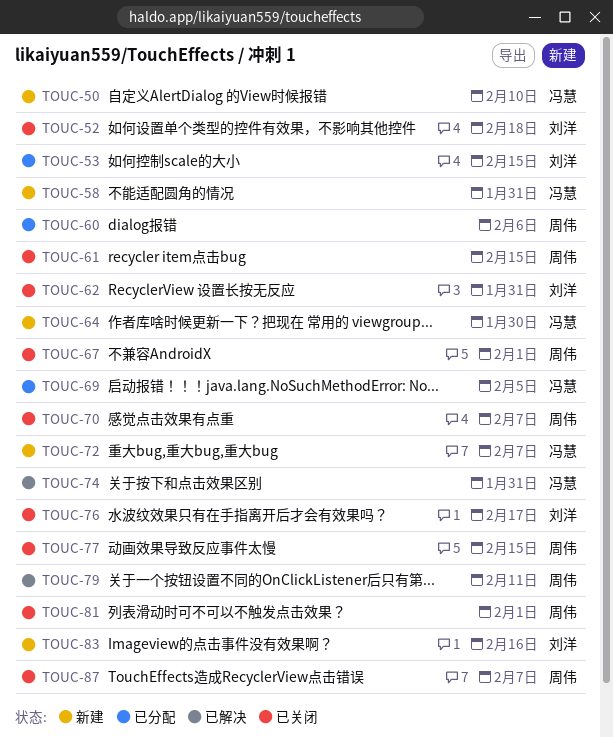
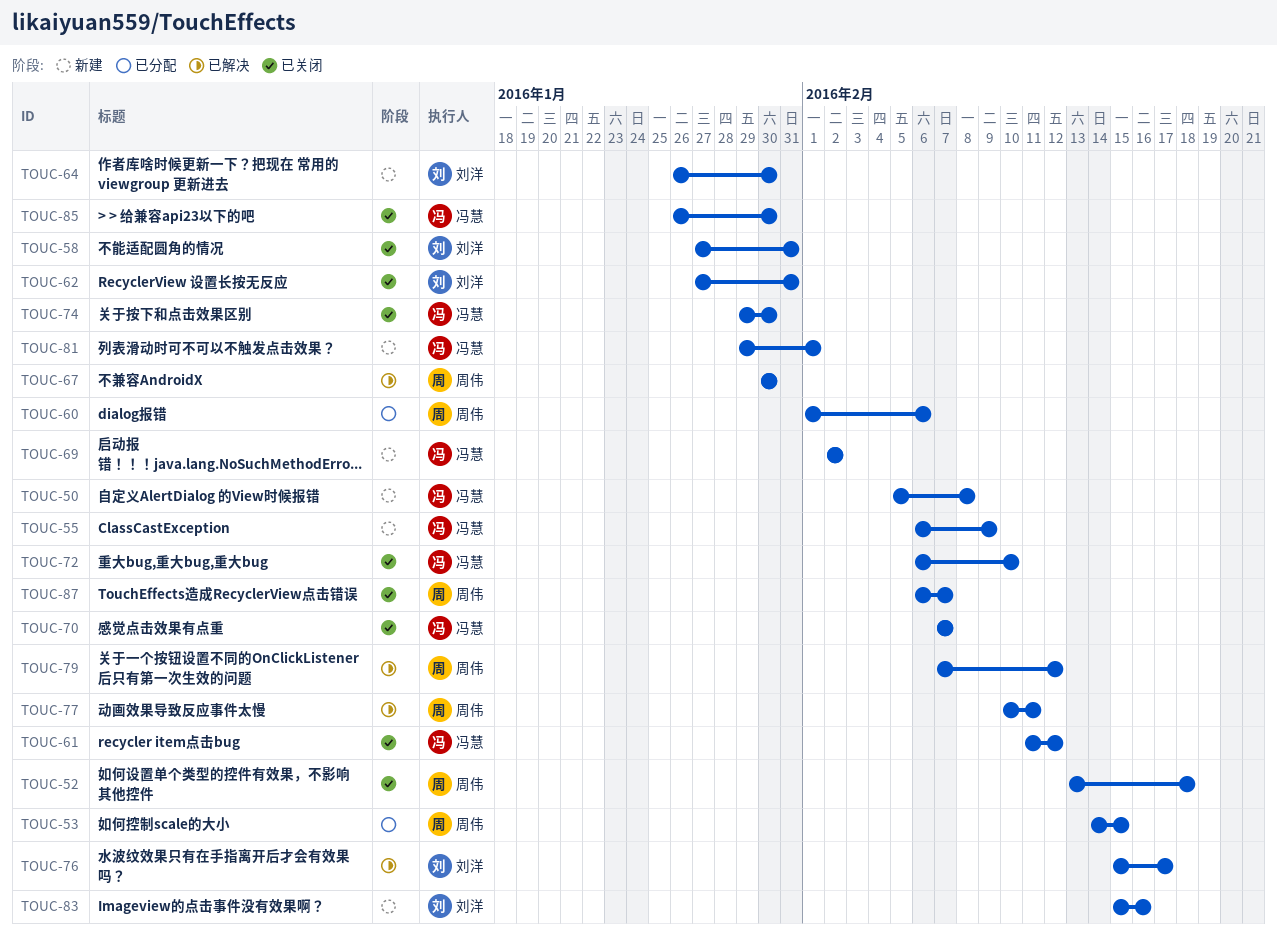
TOUC-50, due: Feb 10 -> Feb 8
TOUC-52, owner: 刘洋 -> 周伟
TOUC-53, owner: 刘洋 -> 周伟
TOUC-55: none -> present
TOUC-58, status: 新建 -> 已关闭
TOUC-58, owner: 冯慧 -> 刘洋
TOUC-61, owner: 周伟 -> 冯慧
TOUC-61, due: Feb 15 -> Feb 12
TOUC-64, owner: 冯慧 -> 刘洋
TOUC-67, status: 已关闭 -> 已解决
TOUC-67, due: Feb 1 -> Jan 30
TOUC-69, status: 已分配 -> 新建
TOUC-69, due: Feb 5 -> Feb 2
TOUC-70, owner: 周伟 -> 冯慧
TOUC-72, status: 新建 -> 已关闭
TOUC-72, due: Feb 7 -> Feb 10
TOUC-74, status: 已解决 -> 已关闭
TOUC-74, due: Jan 31 -> Jan 30
TOUC-76, status: 已关闭 -> 已解决
TOUC-77, status: 已关闭 -> 已解决
TOUC-77, due: Feb 15 -> Feb 11
TOUC-79, due: Feb 11 -> Feb 12
TOUC-81, status: 已关闭 -> 新建
TOUC-81, owner: 周伟 -> 冯慧
TOUC-85: none -> present

